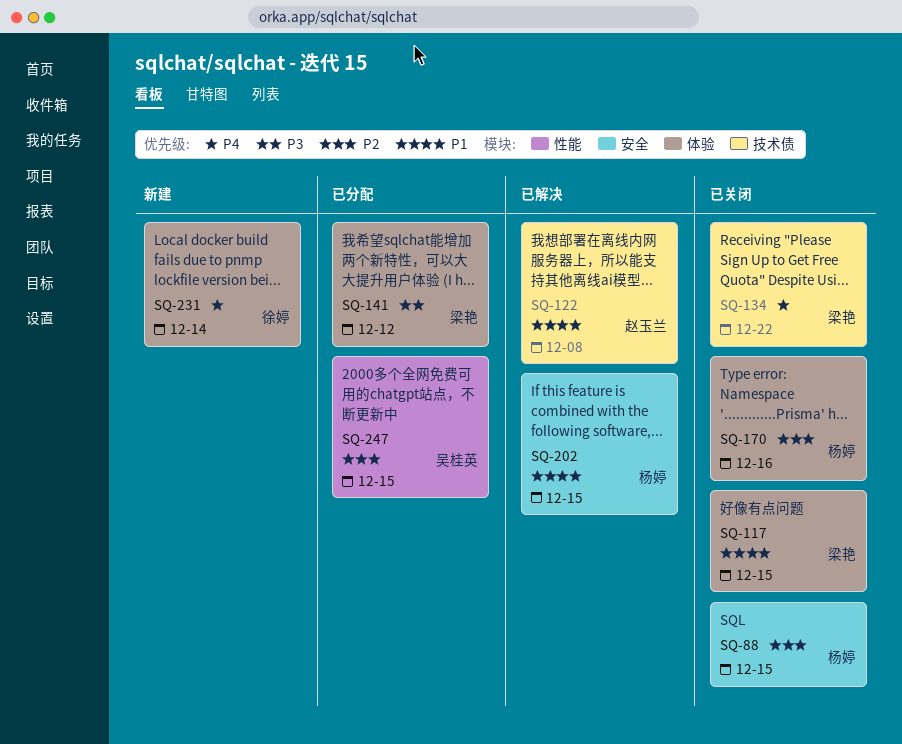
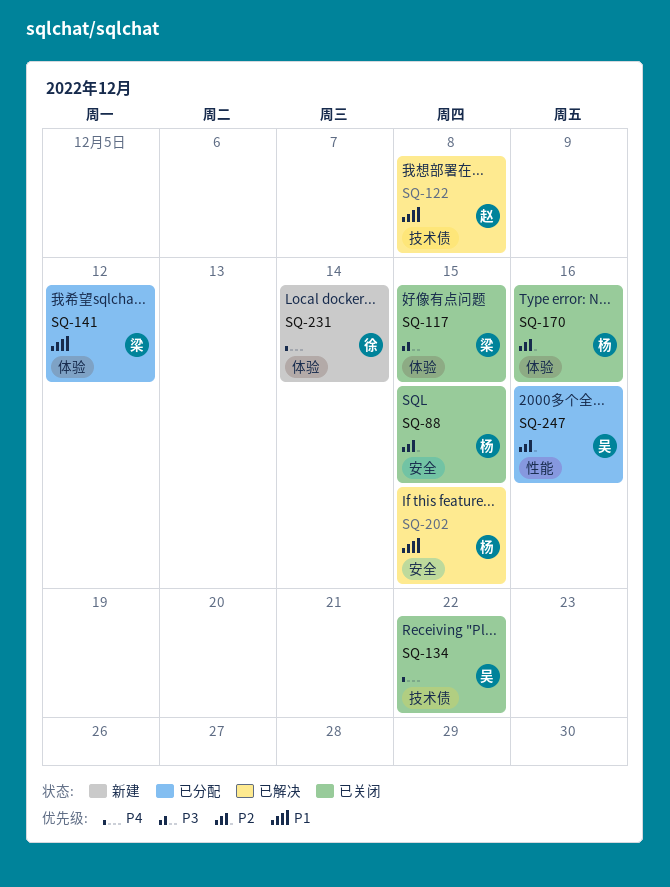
SQ-117, priority: P1 -> P3
SQ-134, owner: 梁艳 -> 吴桂英
SQ-141, priority: P3 -> P1
SQ-247, due: Dec 15 -> Dec 16

